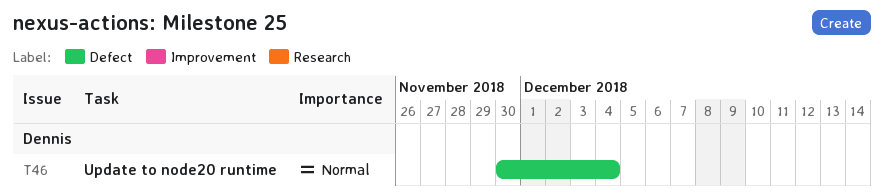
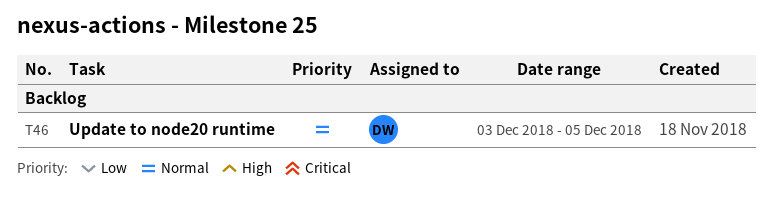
T46, start: Nov 30 -> Dec 3
T46, due: Dec 4 -> Dec 5

